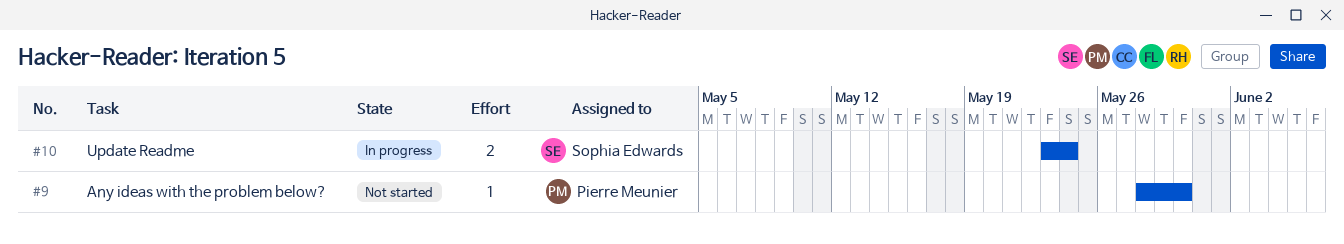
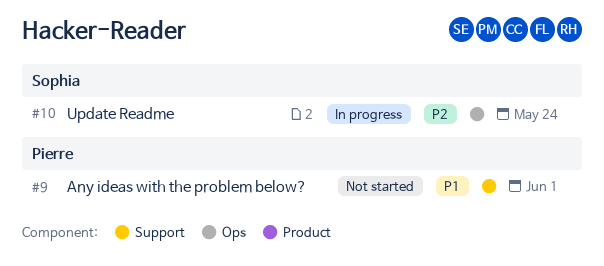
#9, due: May 30 -> Jun 1

